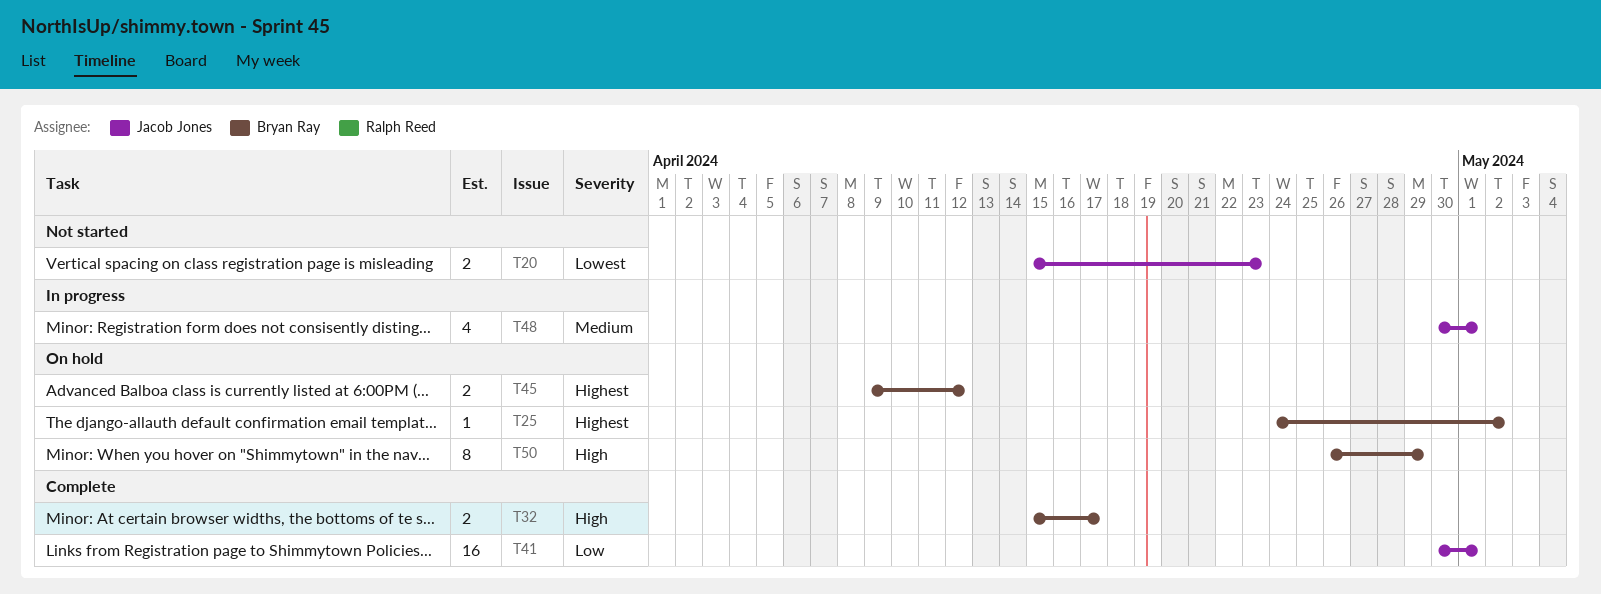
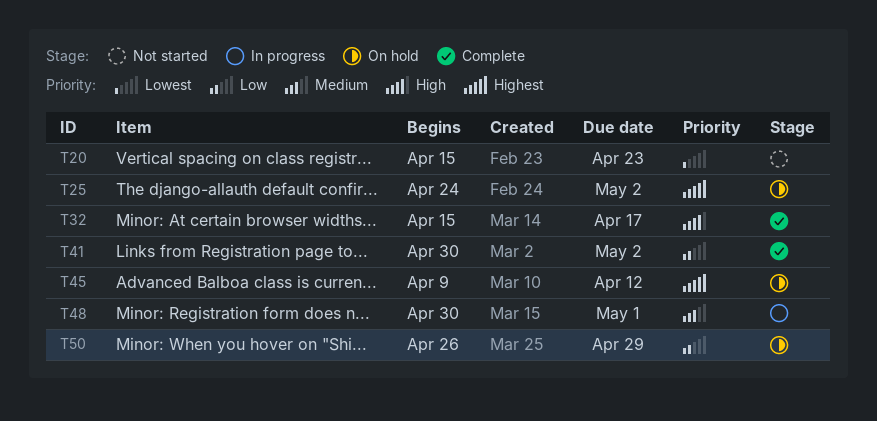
T41, due: May 1 -> May 2
T50, priority: High -> Low

